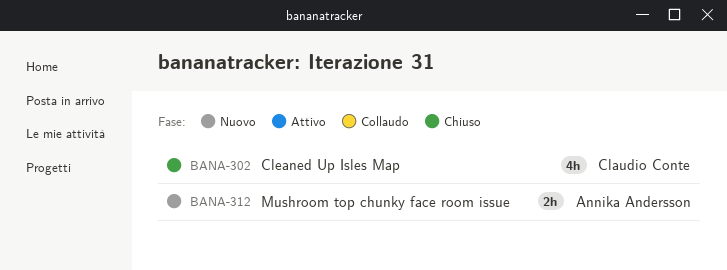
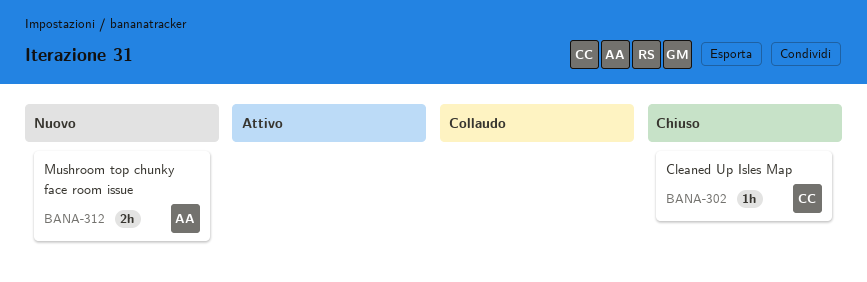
BANA-302, estimate: 4h -> 1h

